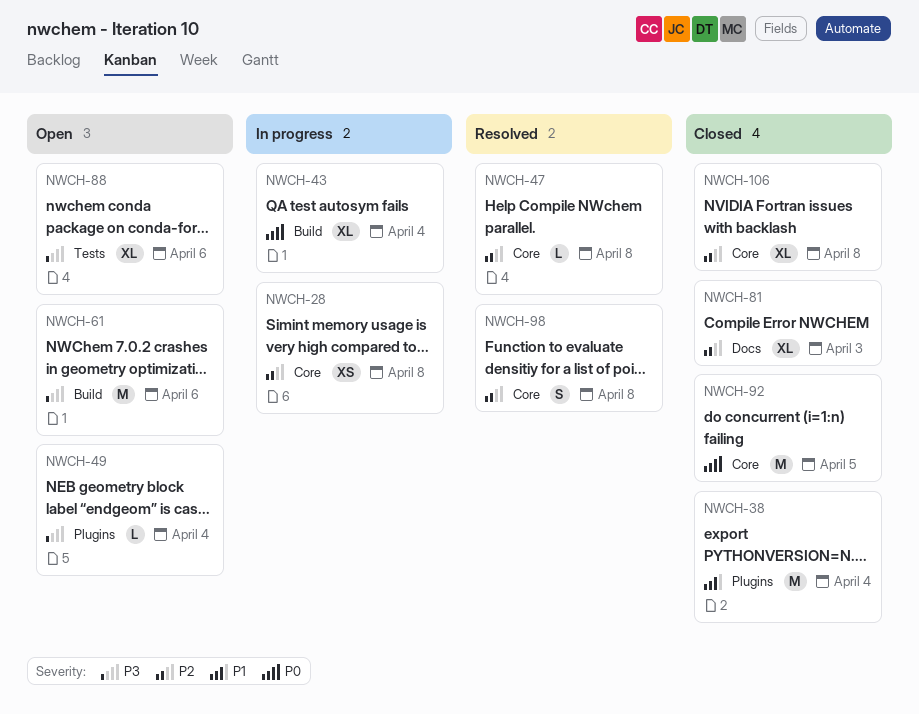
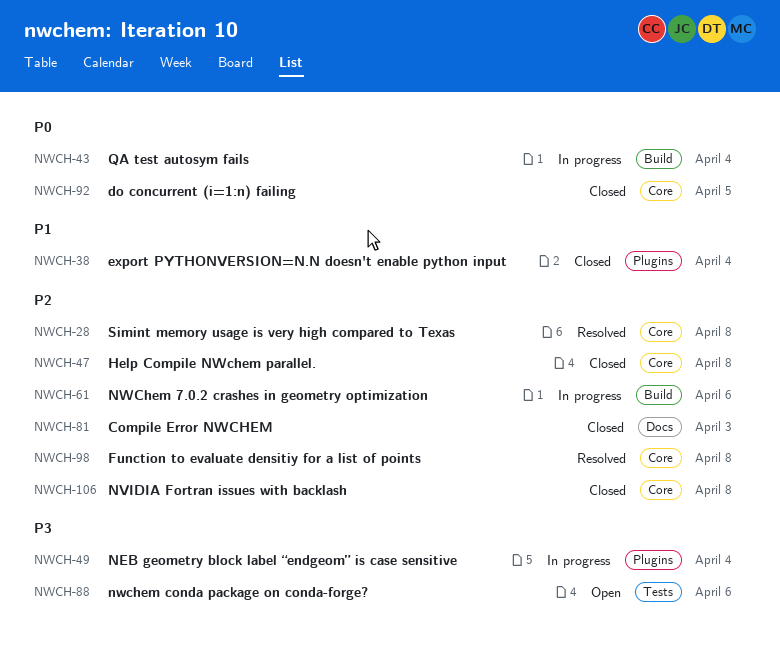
NWCH-28, status: In progress -> Resolved
NWCH-47, status: Resolved -> Closed
NWCH-49, status: Open -> In progress
NWCH-61, status: Open -> In progress
NWCH-61, priority: P3 -> P2

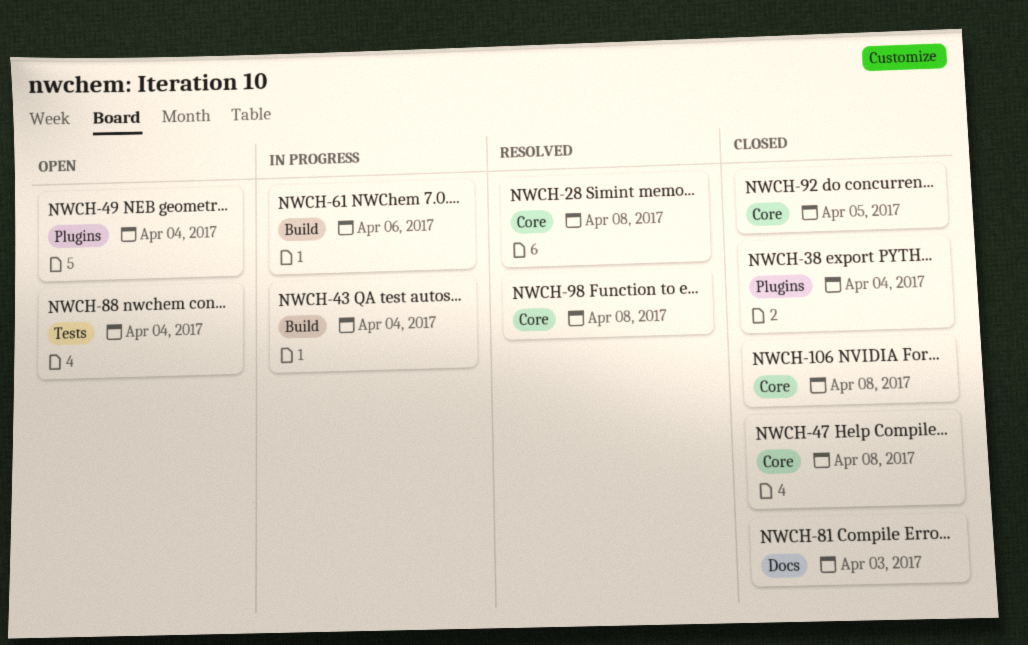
NWCH-49, status: In progress -> Open
NWCH-88, due: Apr 6 -> Apr 4

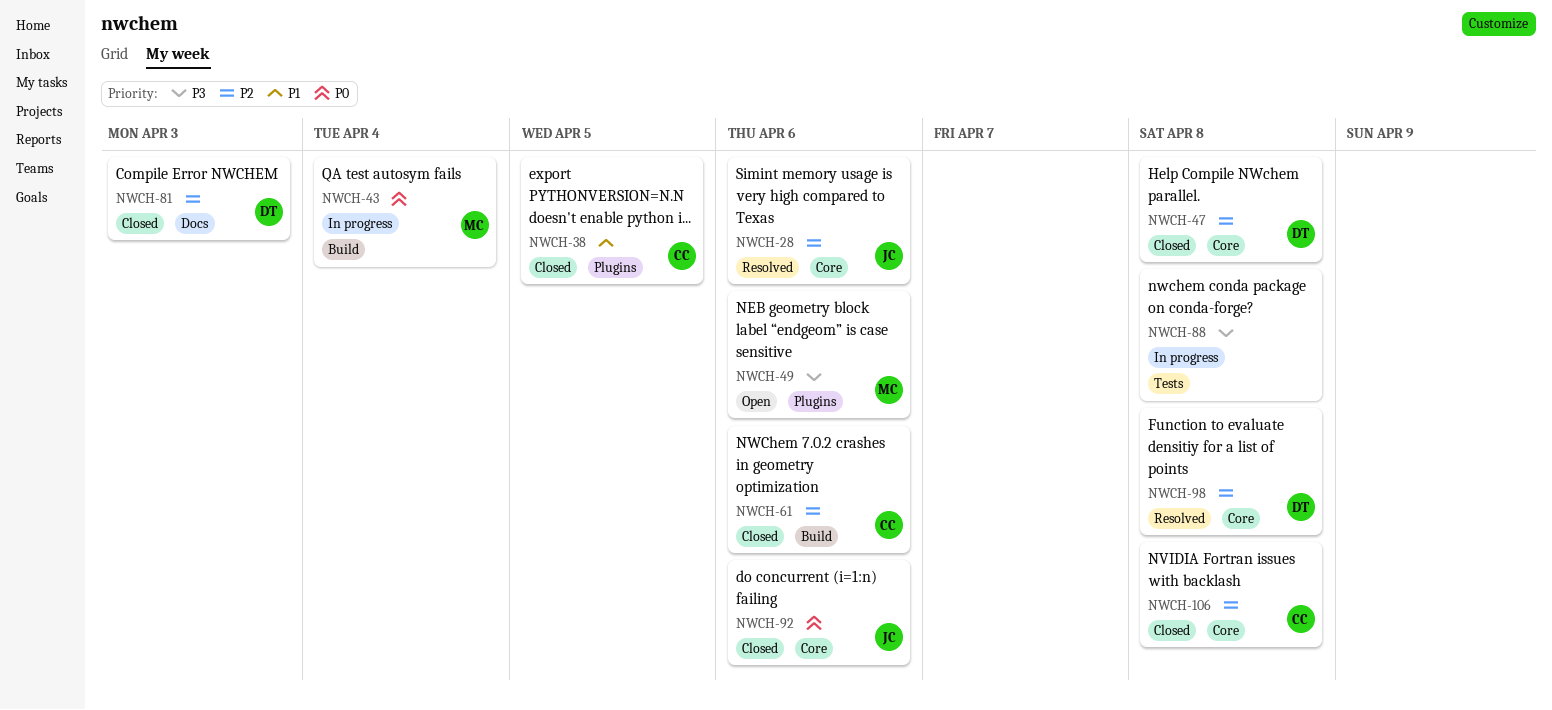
NWCH-28, due: Apr 8 -> Apr 6
NWCH-38, due: Apr 4 -> Apr 5
NWCH-49, due: Apr 4 -> Apr 6
NWCH-61, status: In progress -> Closed
NWCH-88, status: Open -> In progress
NWCH-88, due: Apr 4 -> Apr 8
NWCH-92, due: Apr 5 -> Apr 6

